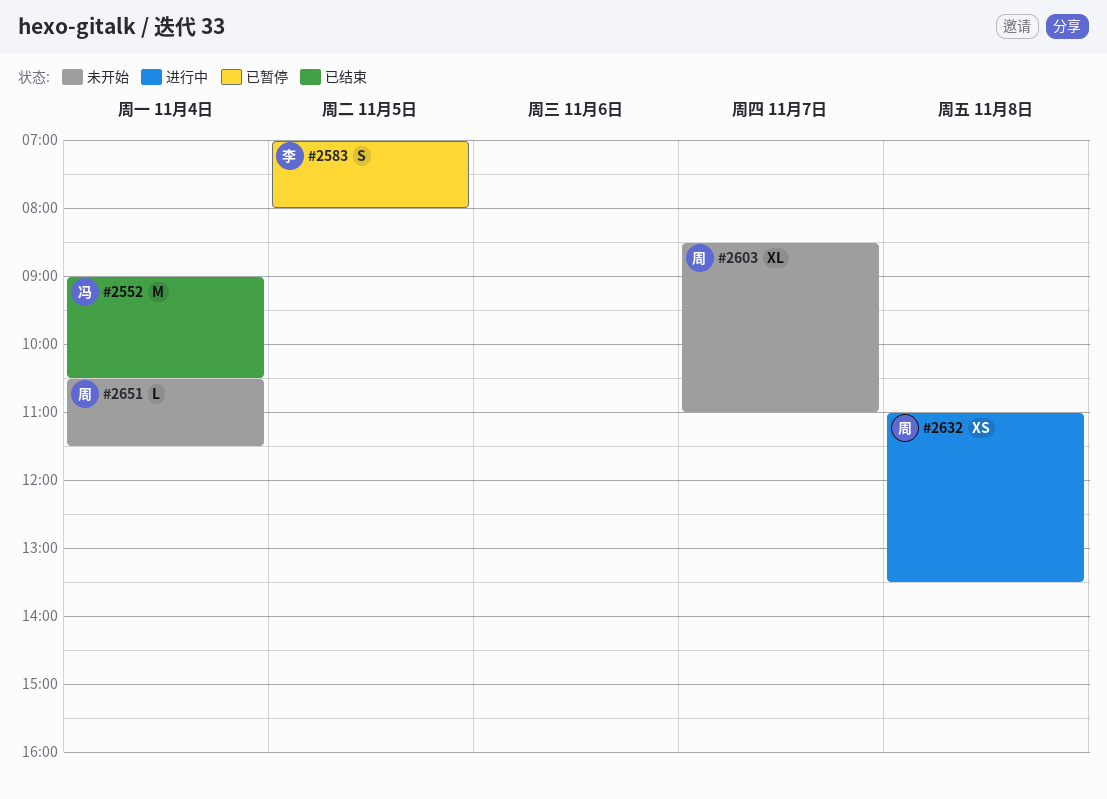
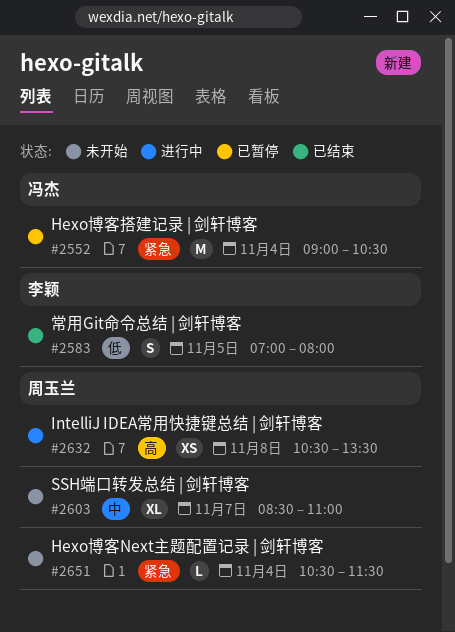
#2552, status: 已结束 -> 已暂停
#2583, status: 已暂停 -> 已结束
#2632, begins: 11:00 -> 10:30

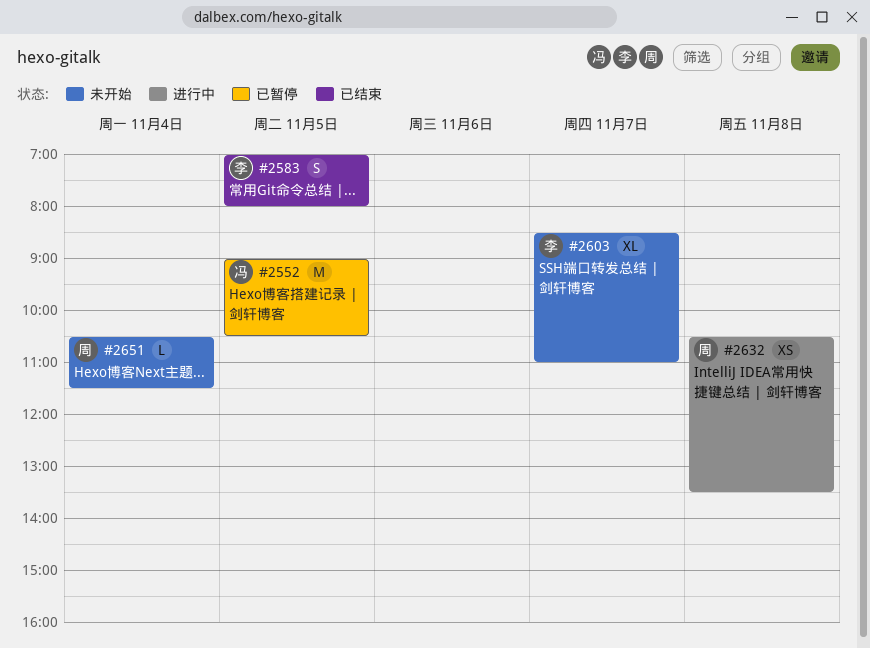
#2552, day: Nov 4 -> Nov 5
#2603, owner: 周玉兰 -> 李颖

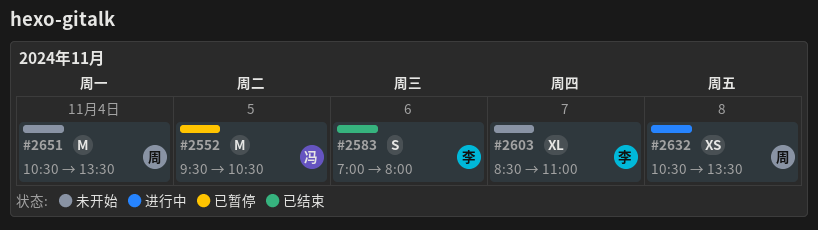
#2552, begins: 09:00 -> 09:30
#2583, day: Nov 5 -> Nov 6
#2651, estimate: L -> M
#2651, ends: 11:30 -> 13:30

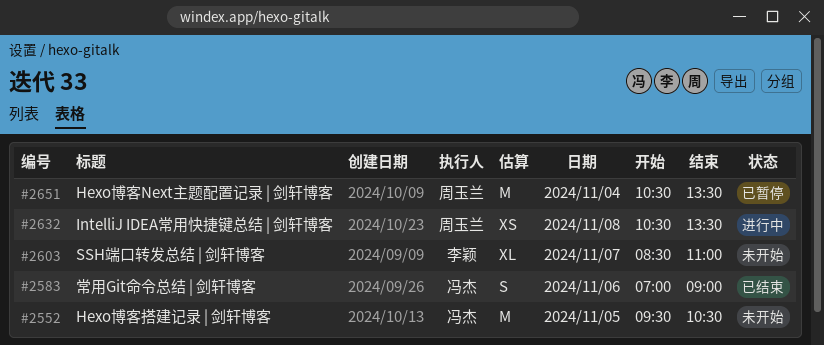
#2552, status: 已暂停 -> 未开始
#2583, owner: 李颖 -> 冯杰
#2583, ends: 08:00 -> 09:00
#2651, status: 未开始 -> 已暂停

